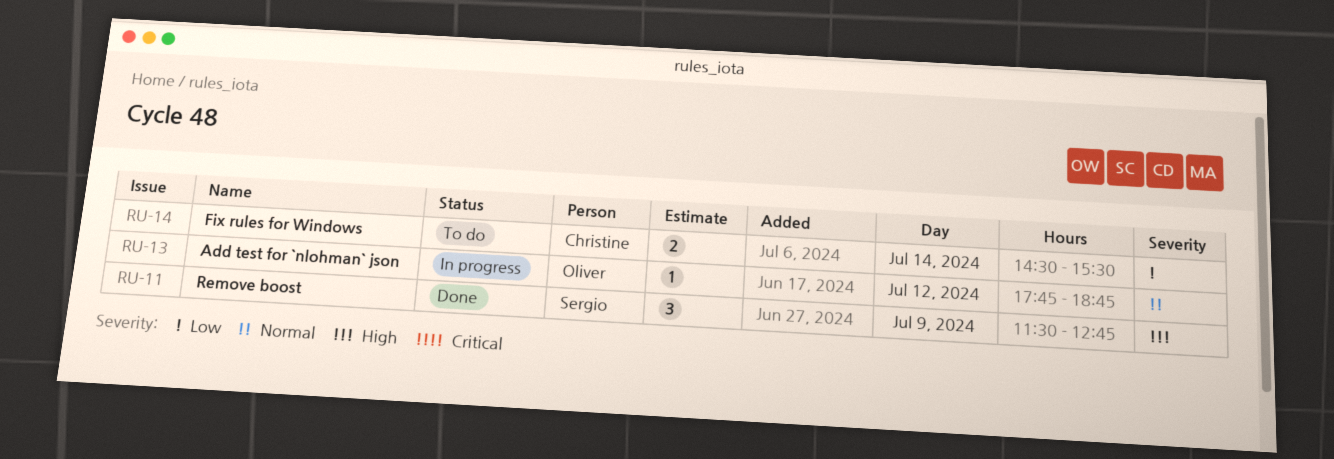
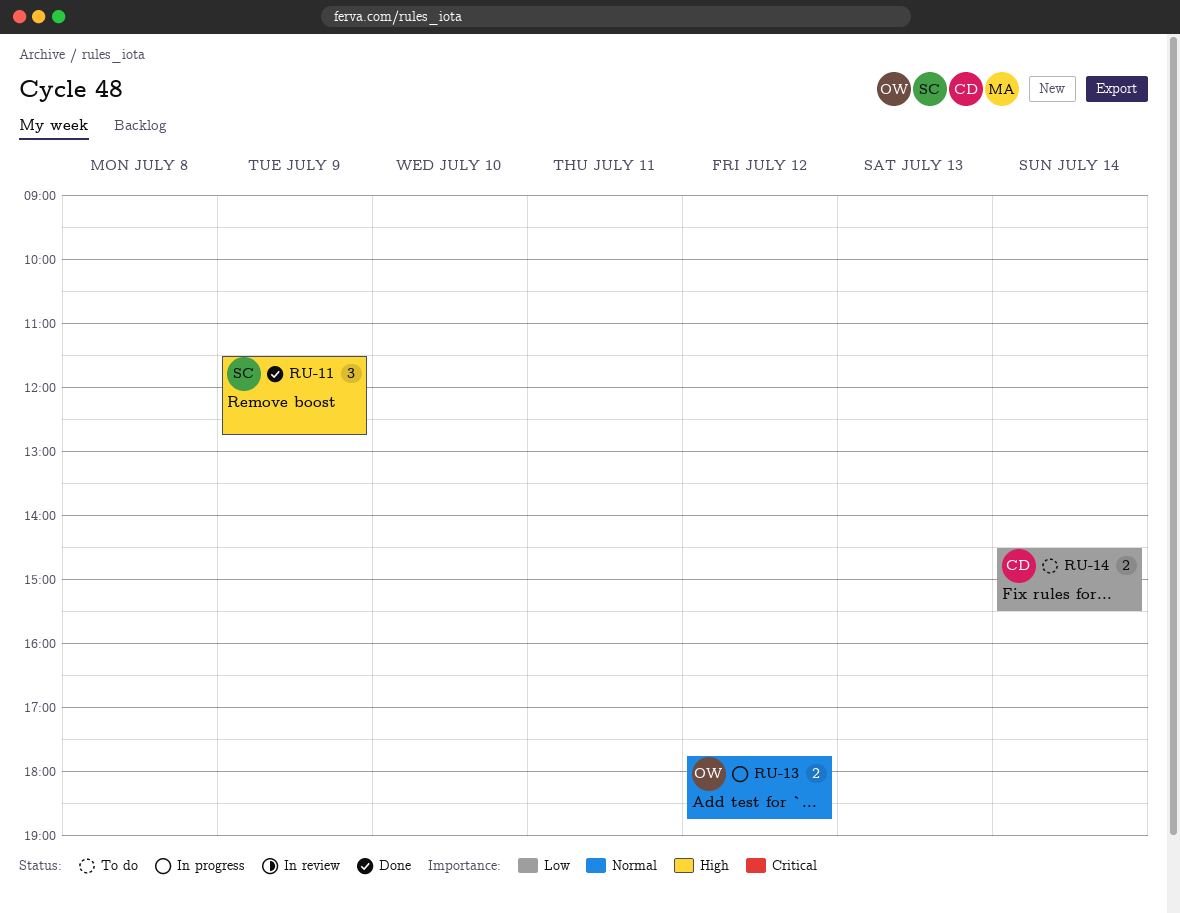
RU-13, estimate: 1 -> 2

